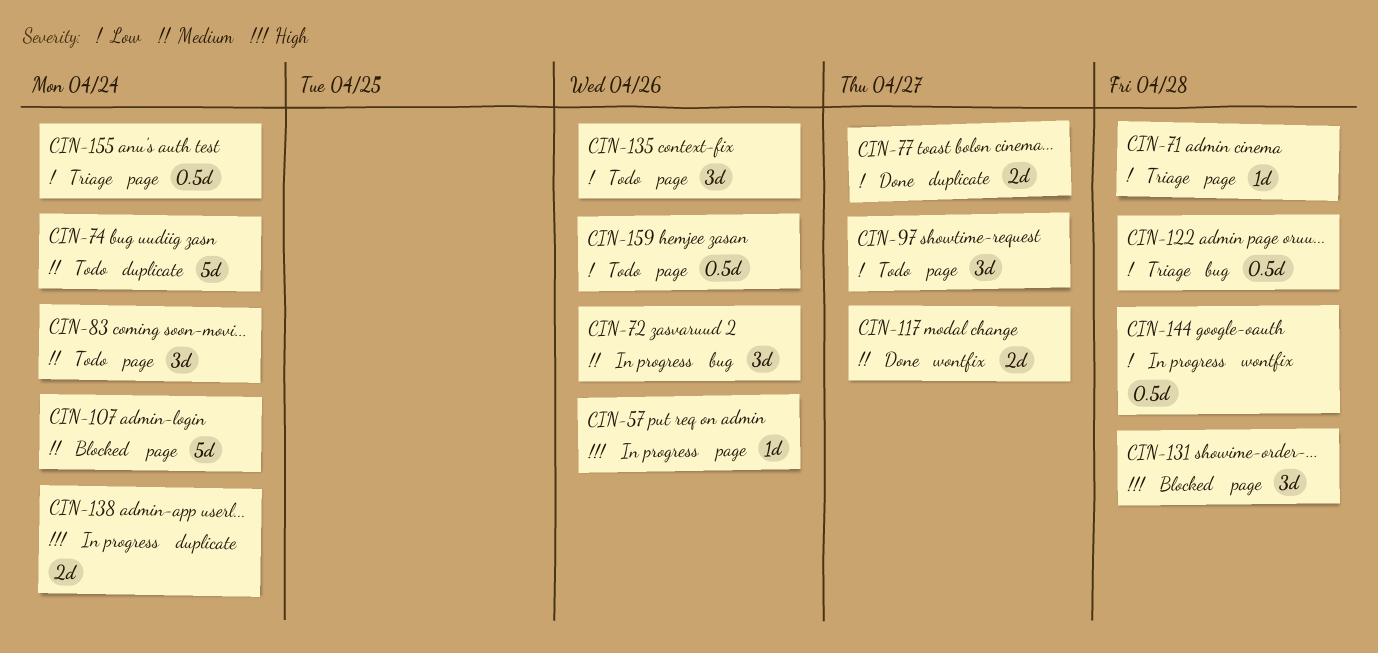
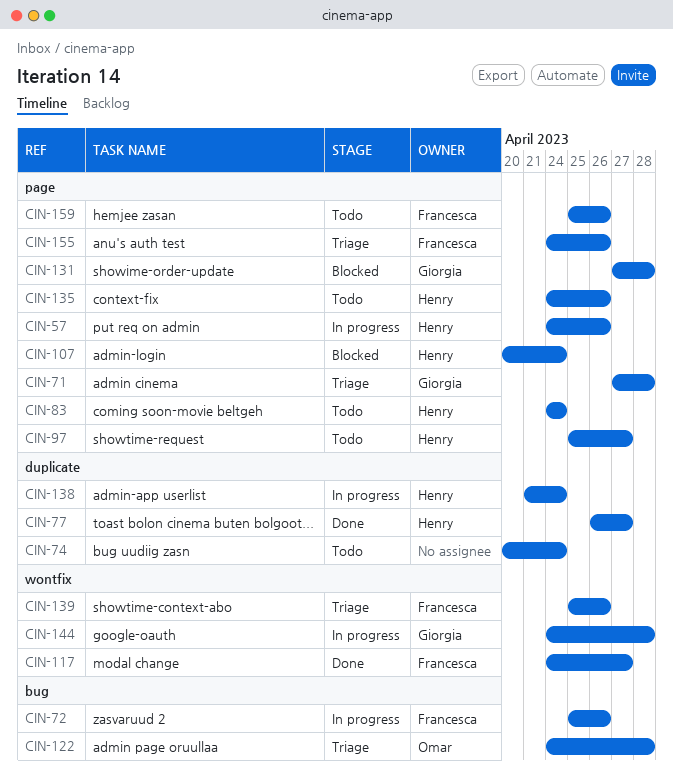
CIN-139: none -> present
CIN-155, due: Apr 24 -> Apr 26

